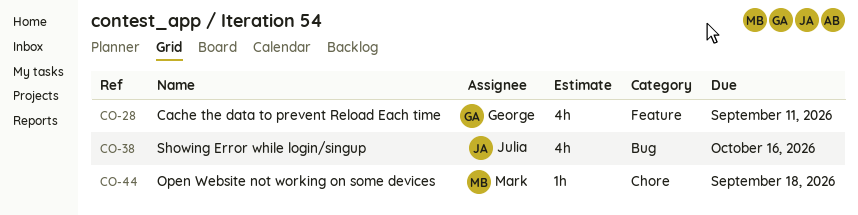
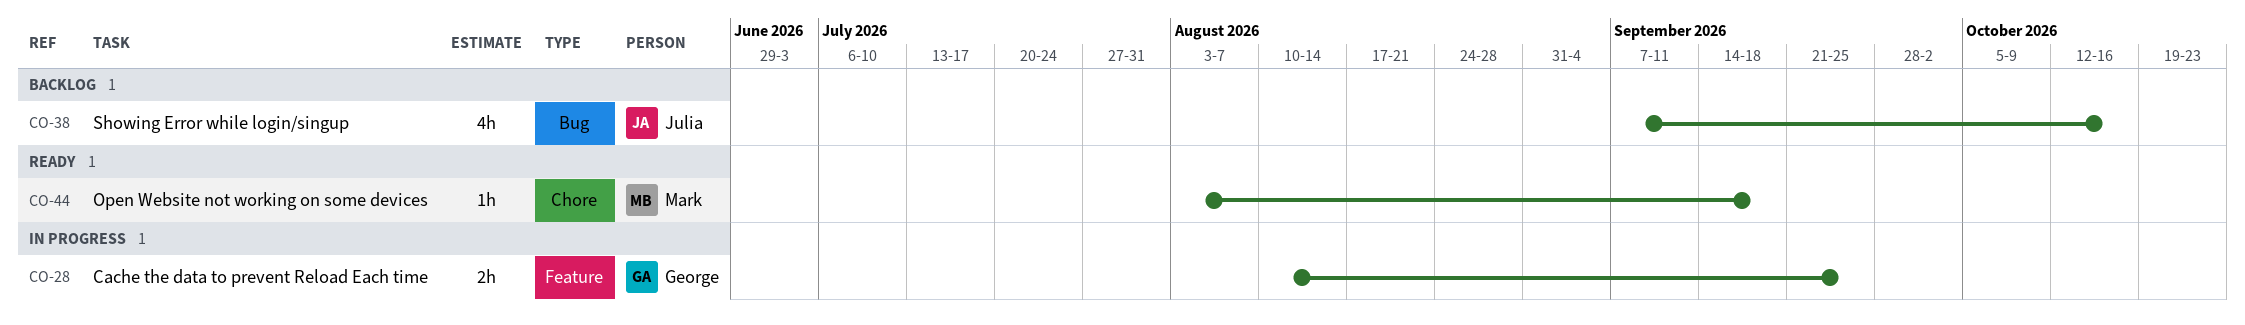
CO-28, estimate: 4h -> 2h
CO-28, due: Sep 11 -> Sep 25

